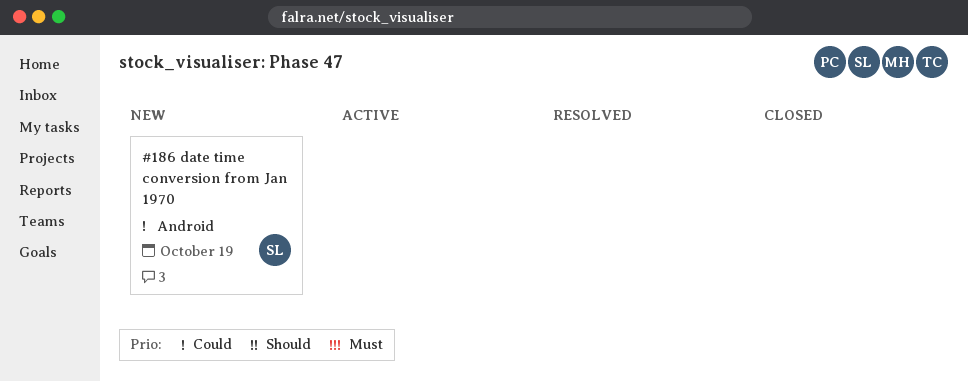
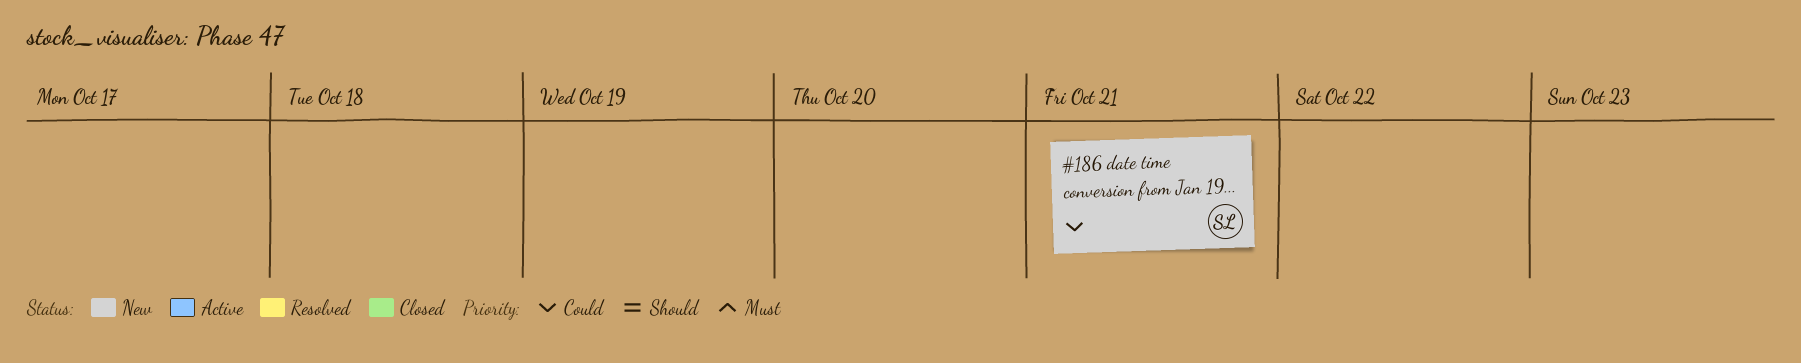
#186, due: Oct 19 -> Oct 21

